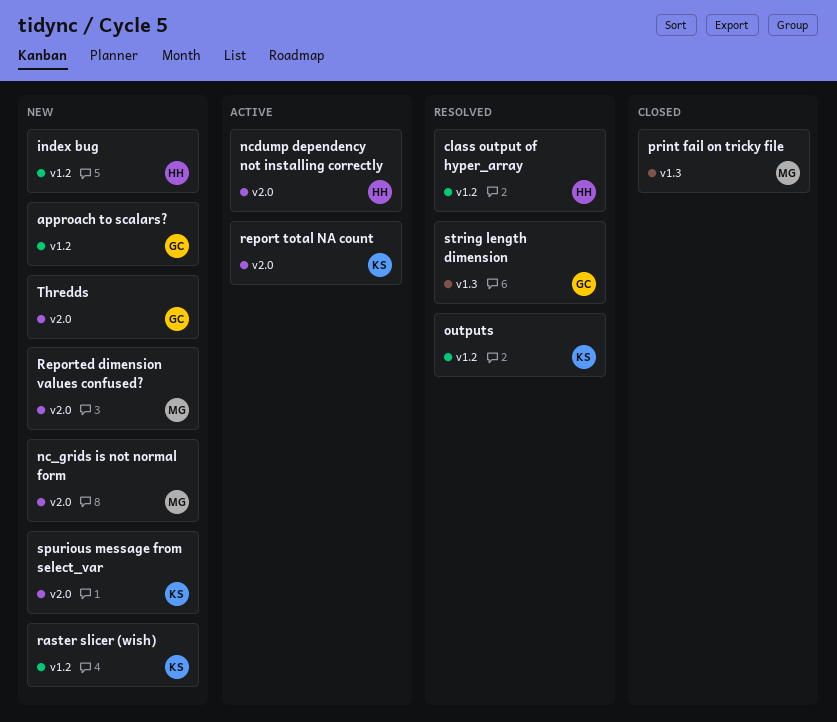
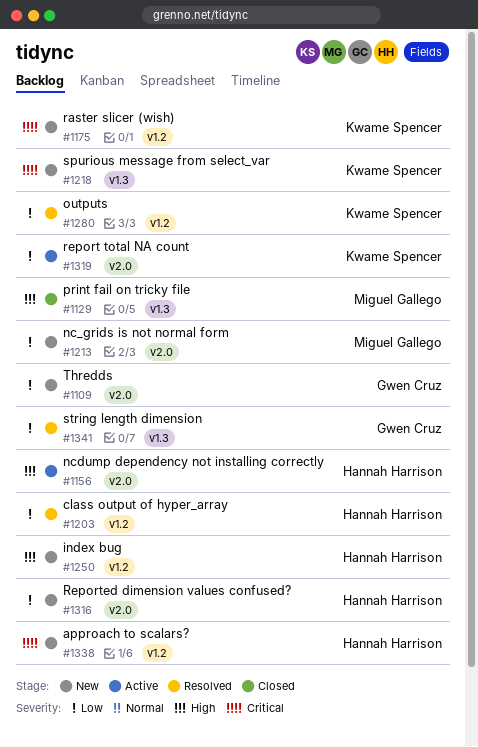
approach to scalars?, owner: Gwen Cruz -> Hannah Harrison
Reported dimension values confused?, owner: Miguel Gallego -> Hannah Harrison
spurious message from select_var, label: v2.0 -> v1.3

